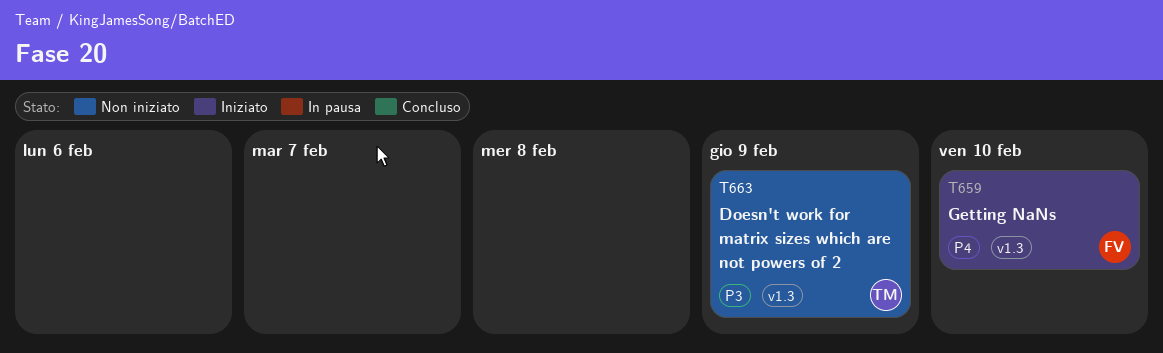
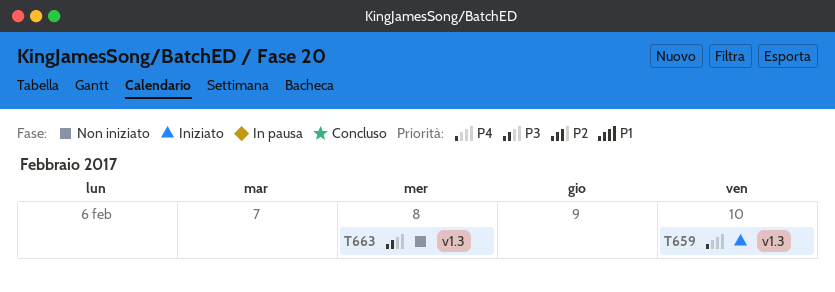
T663, due: Feb 9 -> Feb 8

